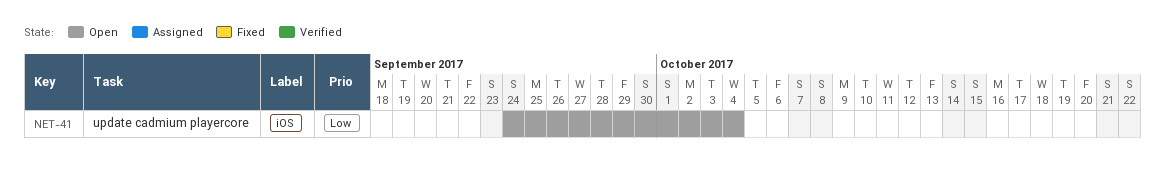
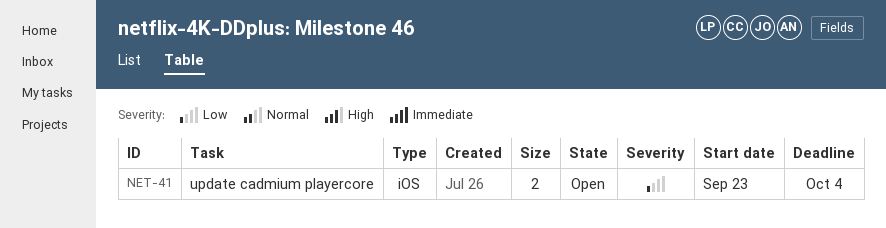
NET-41, start: Sep 24 -> Sep 23

